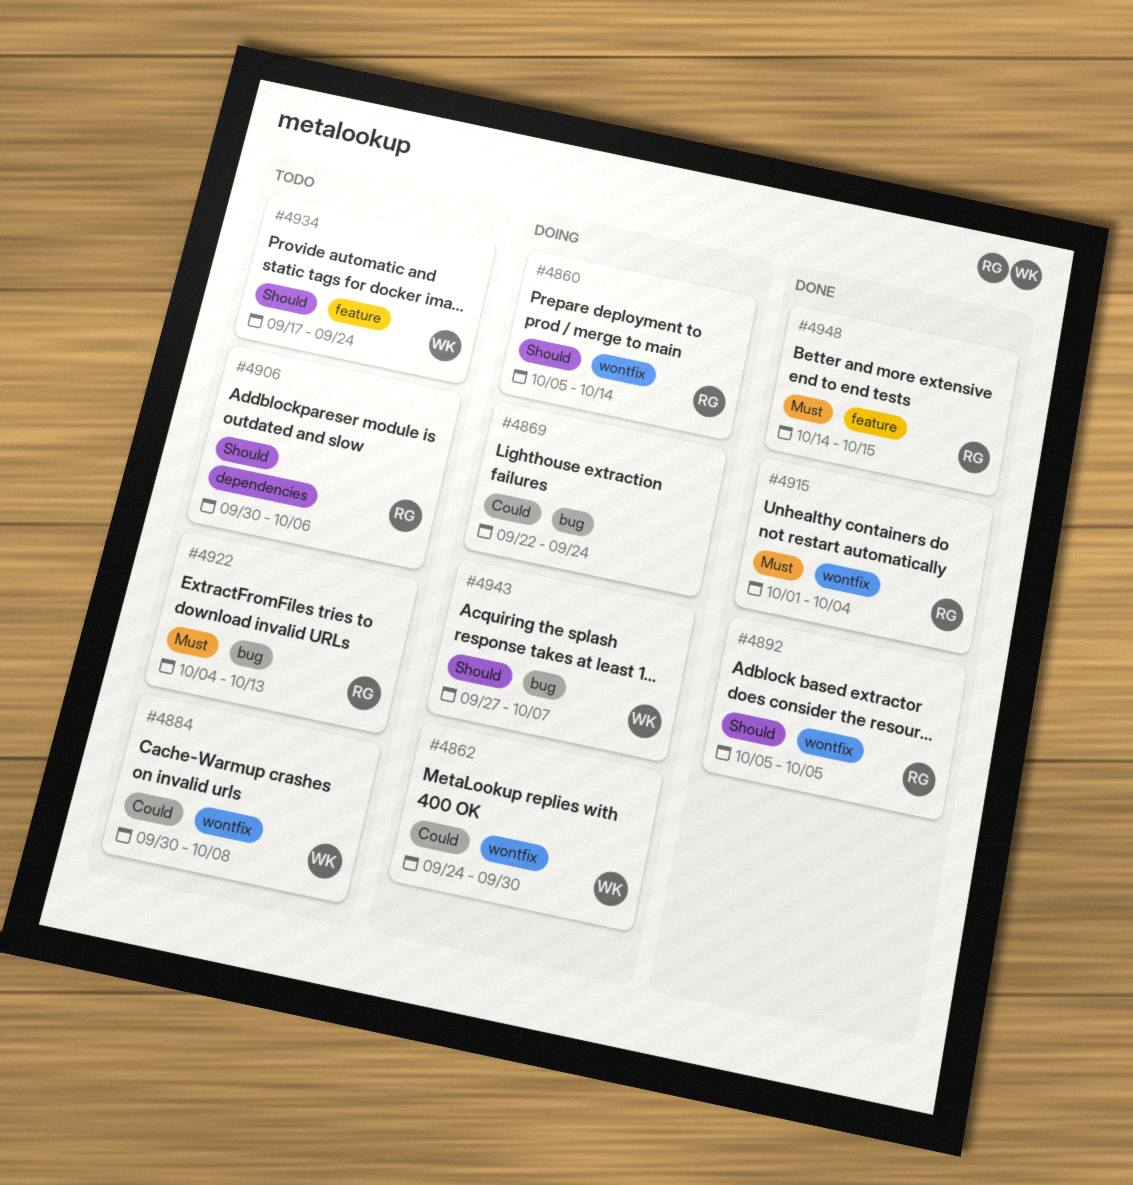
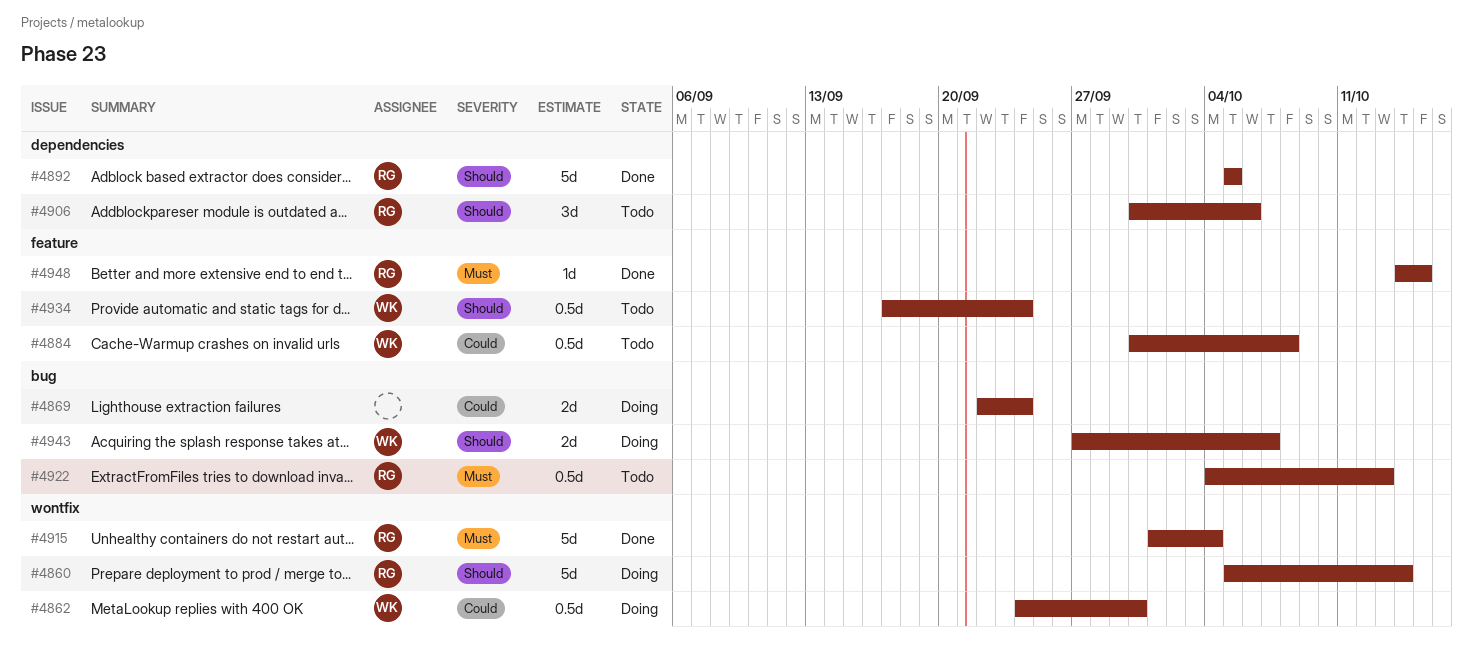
#4884, label: wontfix -> feature
#4892, label: wontfix -> dependencies

